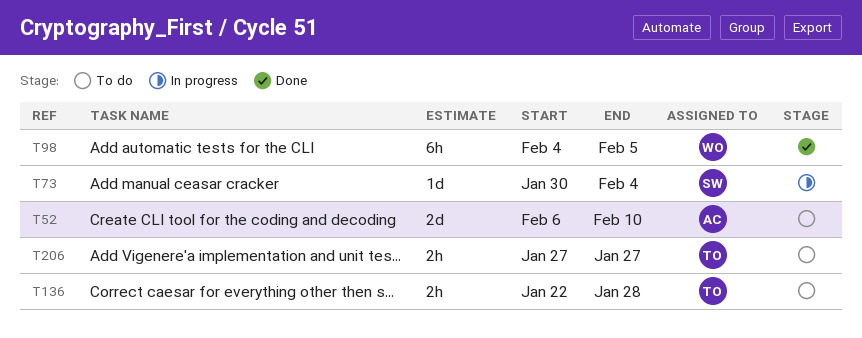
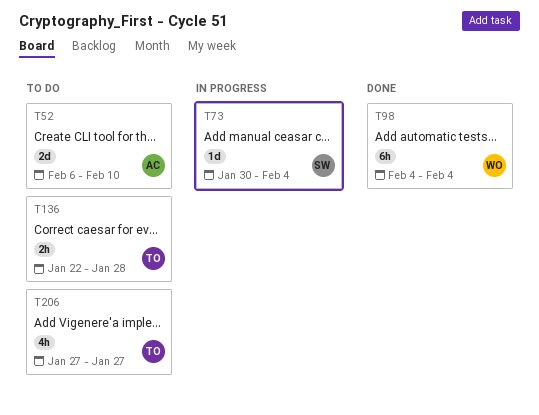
T98, due: Feb 5 -> Feb 4
T206, estimate: 2h -> 4h

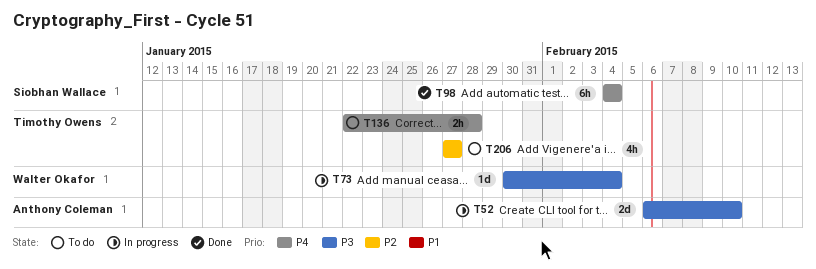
T52, status: To do -> In progress
T73, owner: Siobhan Wallace -> Walter Okafor
T98, owner: Walter Okafor -> Siobhan Wallace

